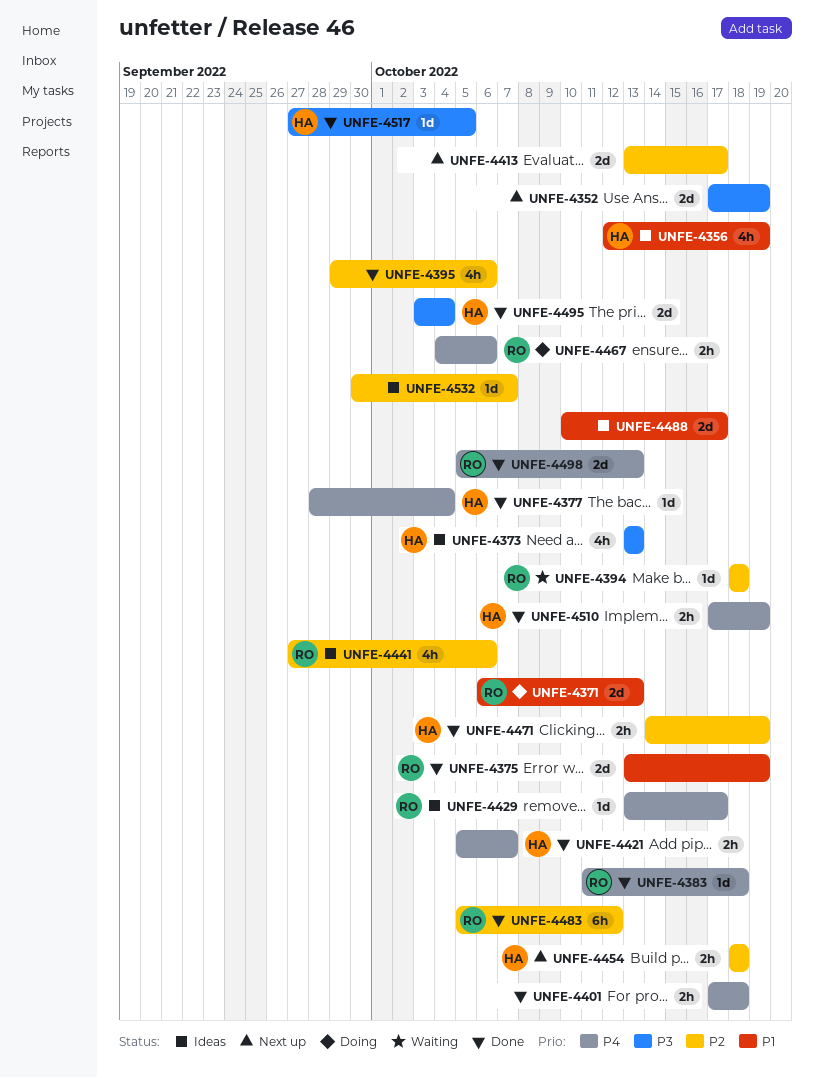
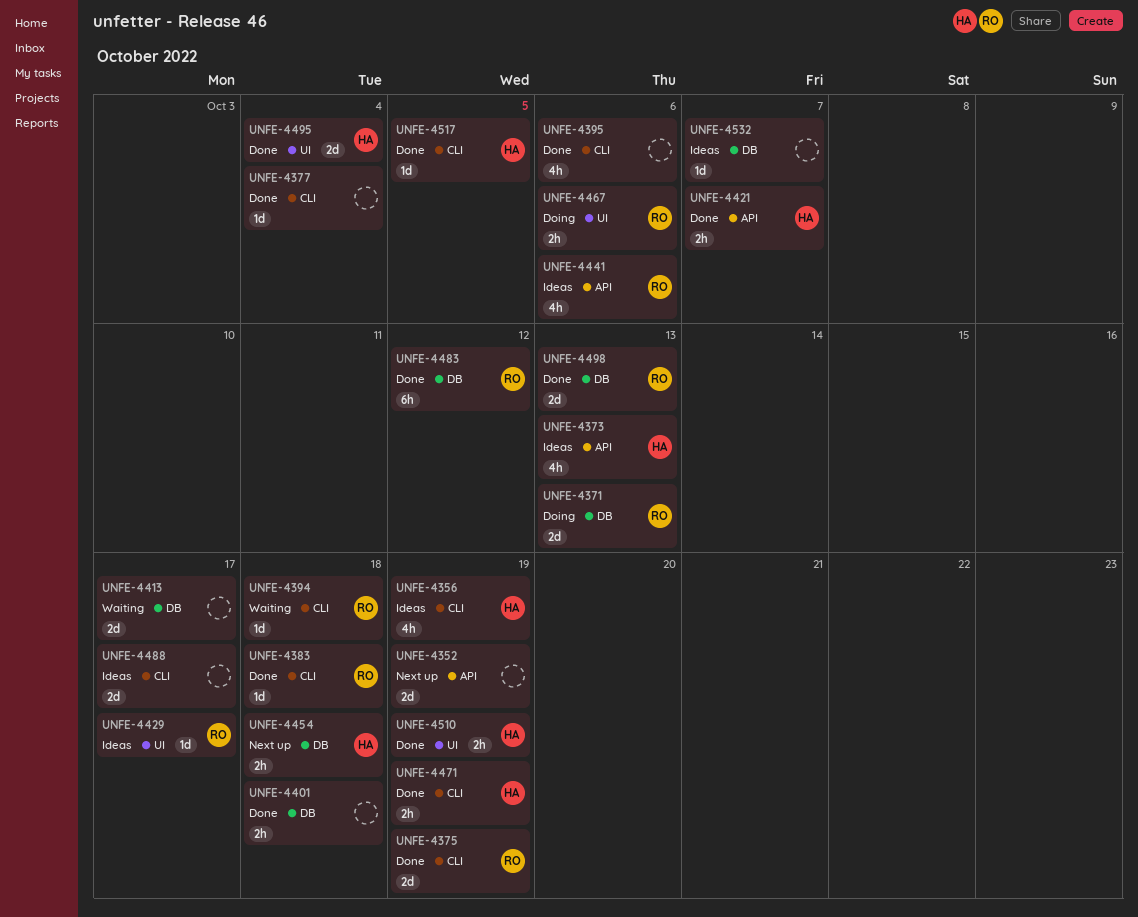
UNFE-4377, owner: HA -> none
UNFE-4413, status: Next up -> Waiting

